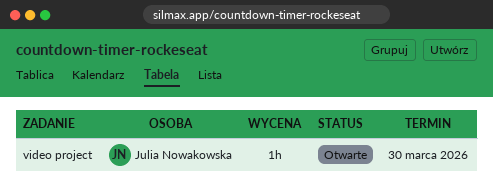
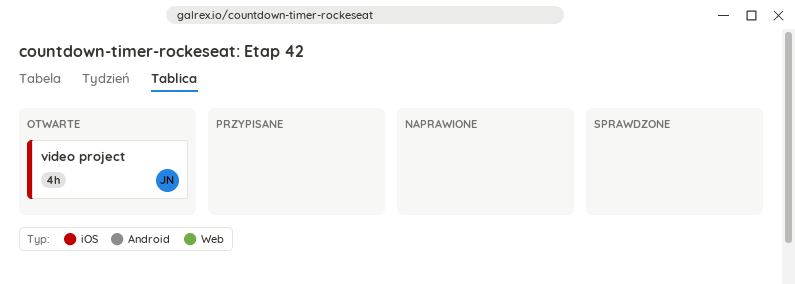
video project, estimate: 1h -> 4h

